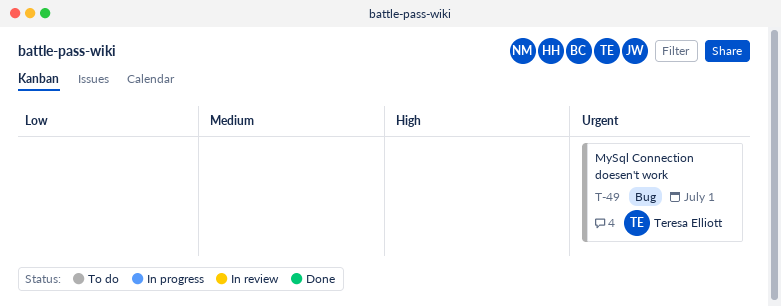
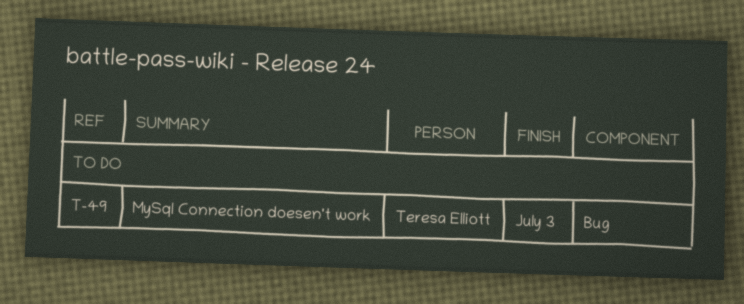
T-49, due: Jul 1 -> Jul 3

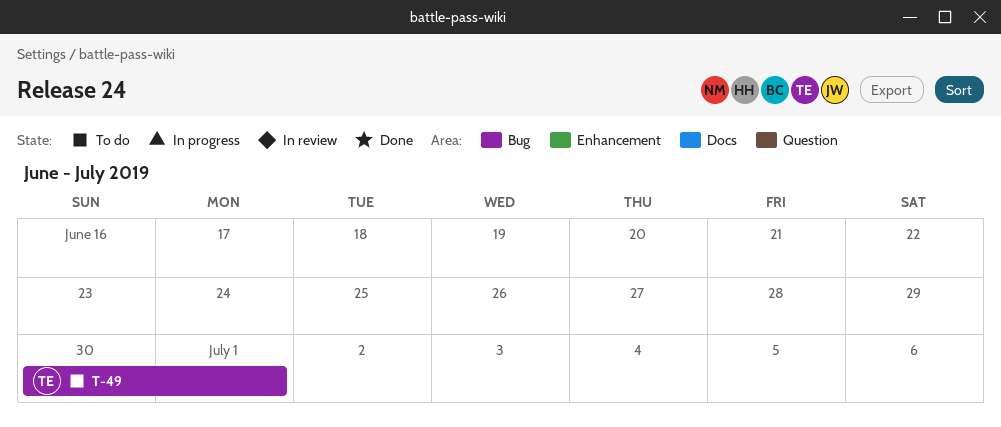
T-49, due: Jul 3 -> Jul 1

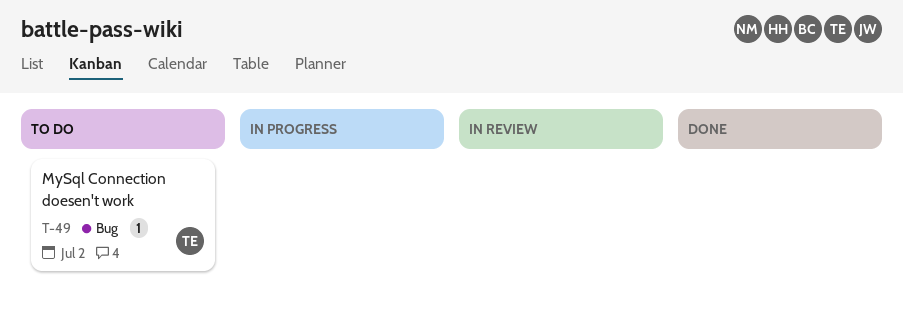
T-49, due: Jul 1 -> Jul 2

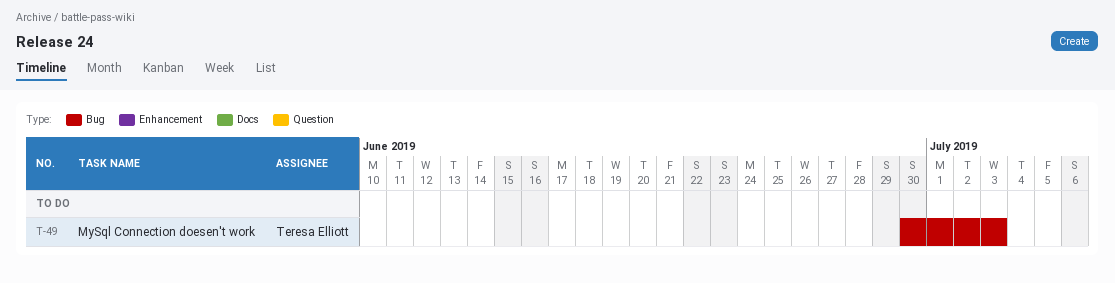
T-49, due: Jul 2 -> Jul 3

